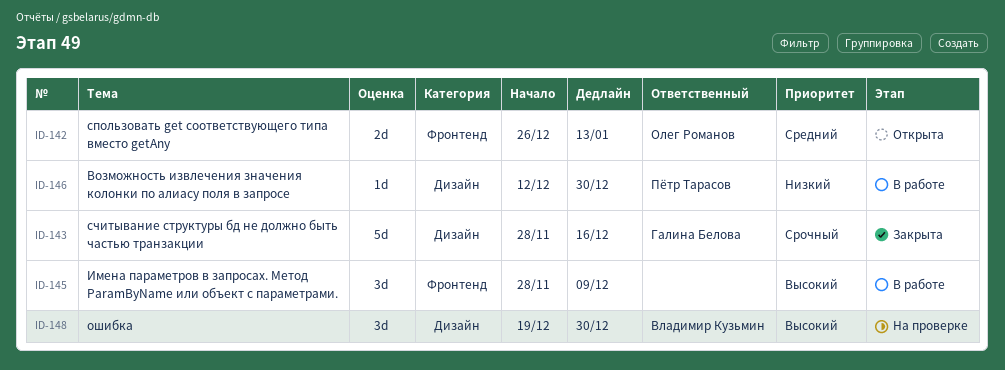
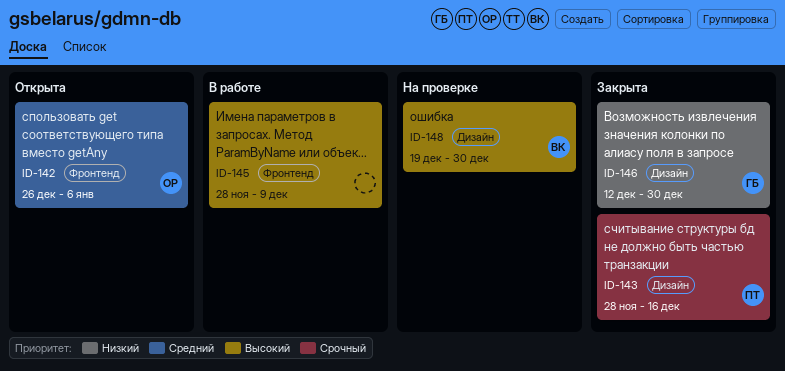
ID-142, due: Jan 13 -> Jan 6
ID-143, owner: Галина Белова -> Пётр Тарасов
ID-146, status: В работе -> Закрыта
ID-146, owner: Пётр Тарасов -> Галина Белова

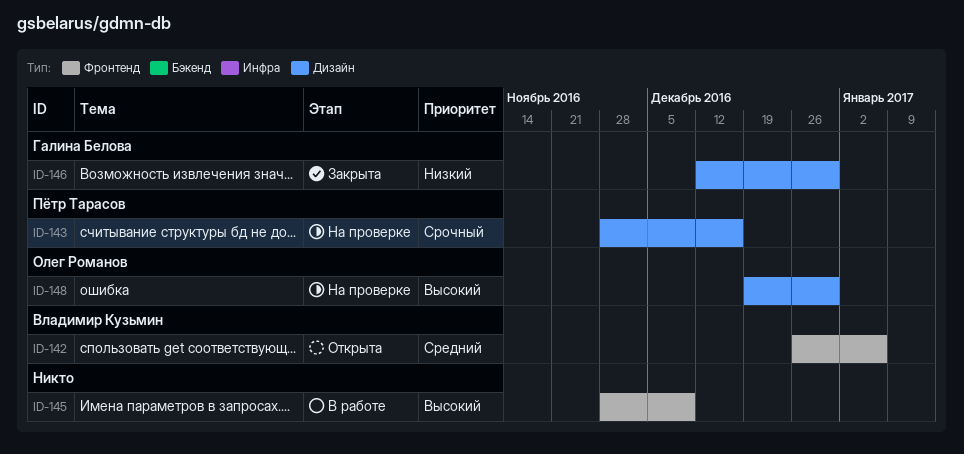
ID-142, owner: Олег Романов -> Владимир Кузьмин
ID-143, status: Закрыта -> На проверке
ID-148, owner: Владимир Кузьмин -> Олег Романов

